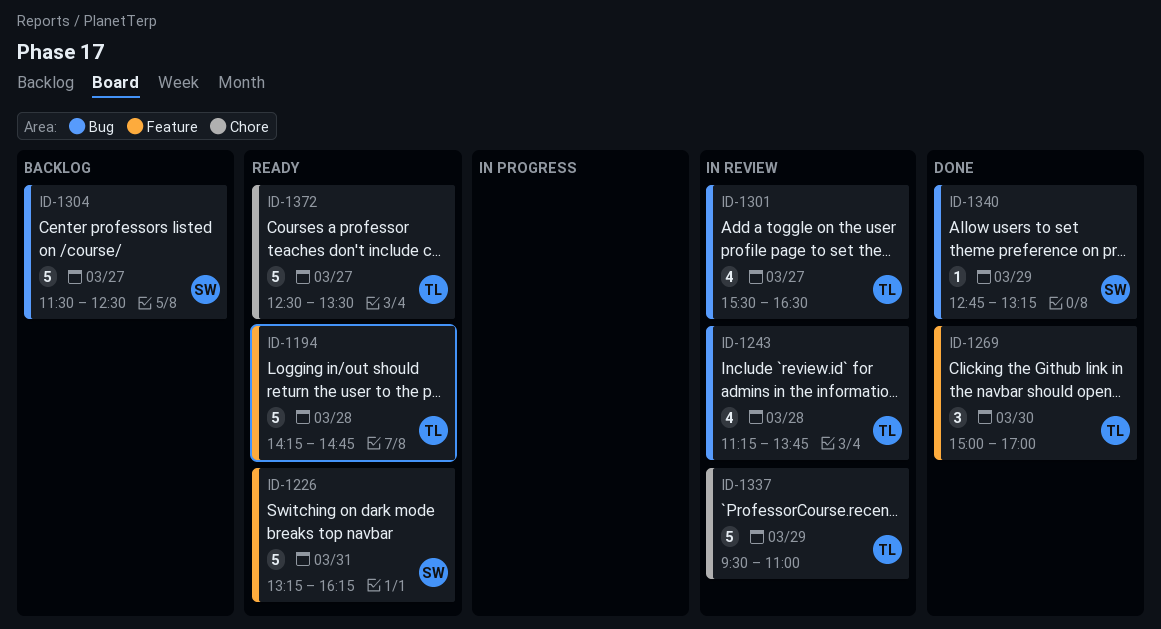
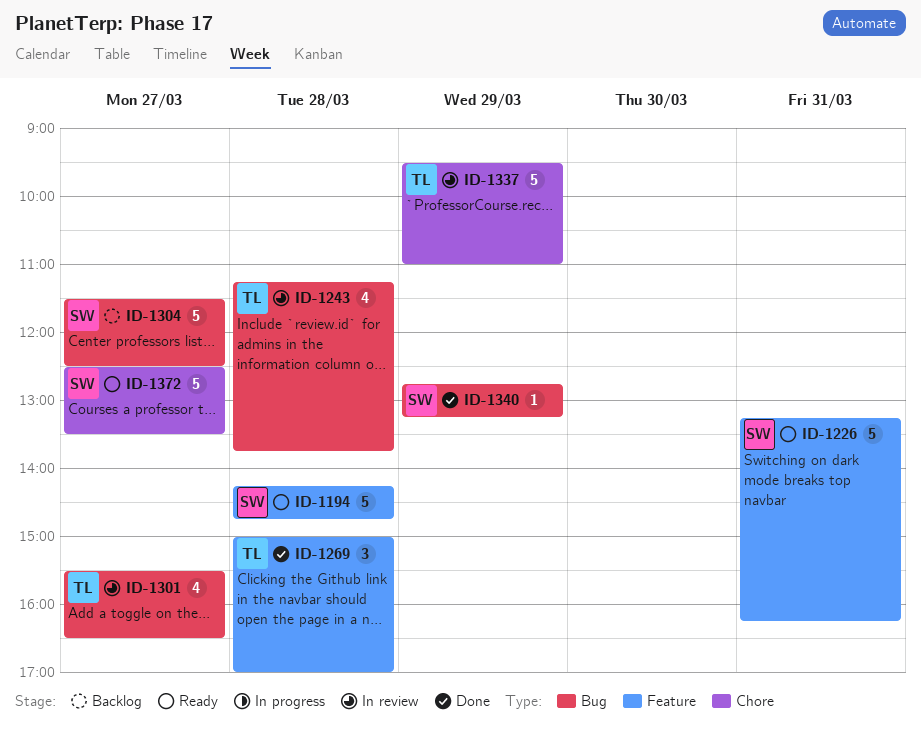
ID-1194, owner: TL -> SW
ID-1269, day: Mar 30 -> Mar 28
ID-1372, owner: TL -> SW

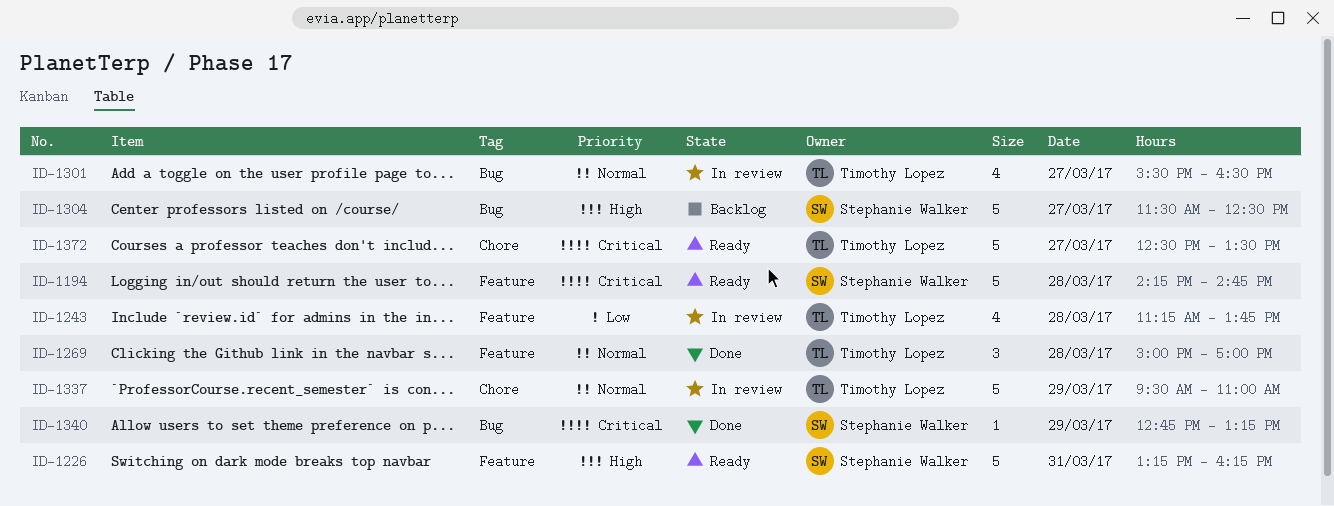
ID-1243, label: Bug -> Feature
ID-1372, owner: Stephanie Walker -> Timothy Lopez

